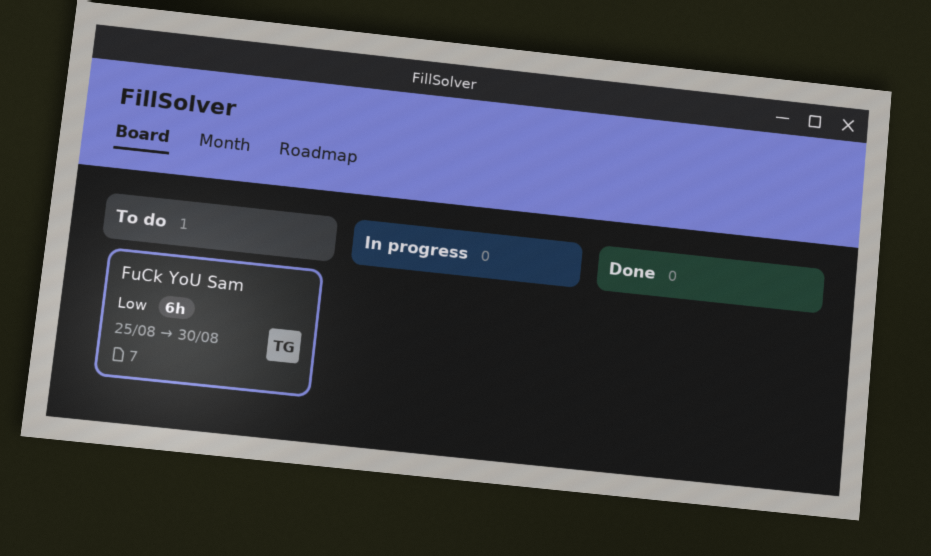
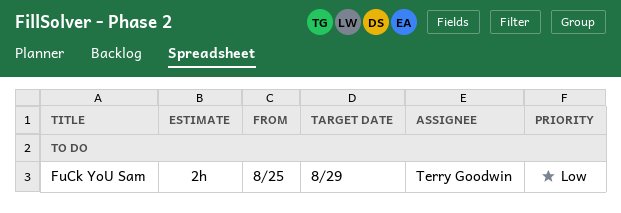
FuCk YoU Sam, estimate: 6h -> 2h
FuCk YoU Sam, due: Aug 30 -> Aug 29

